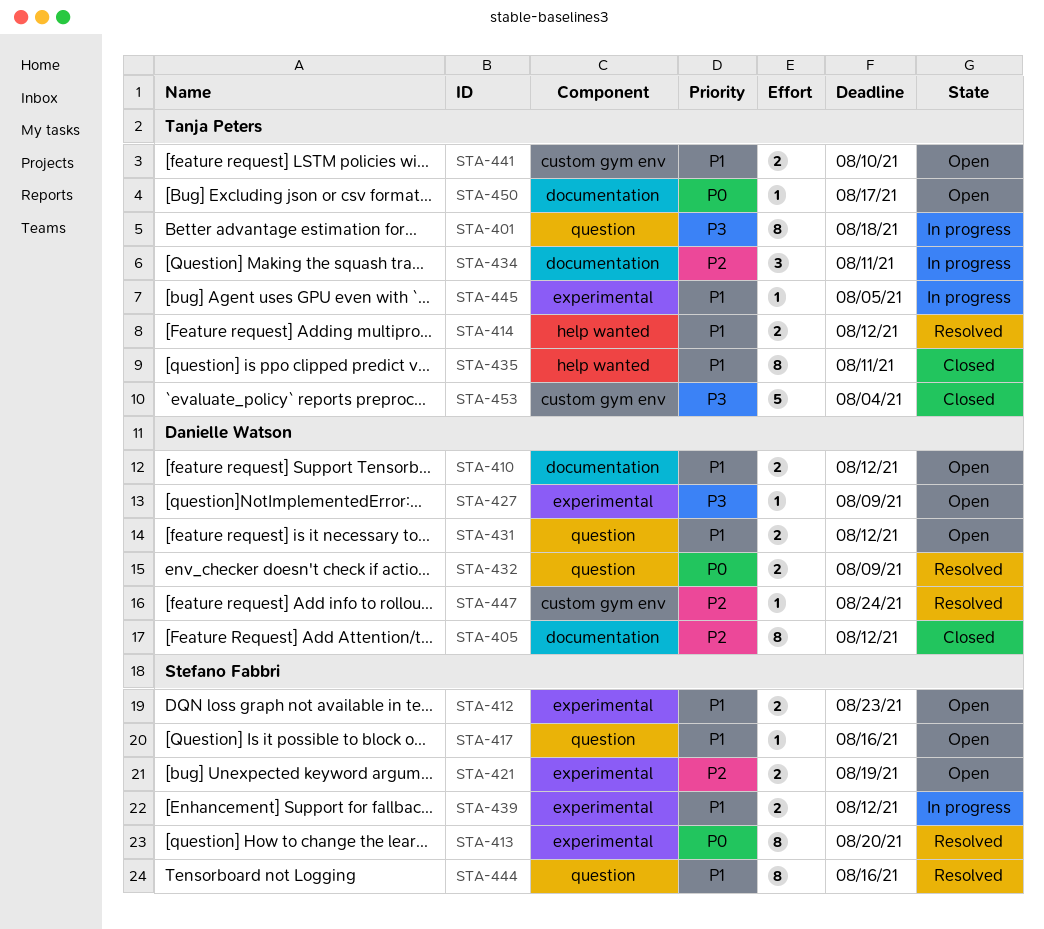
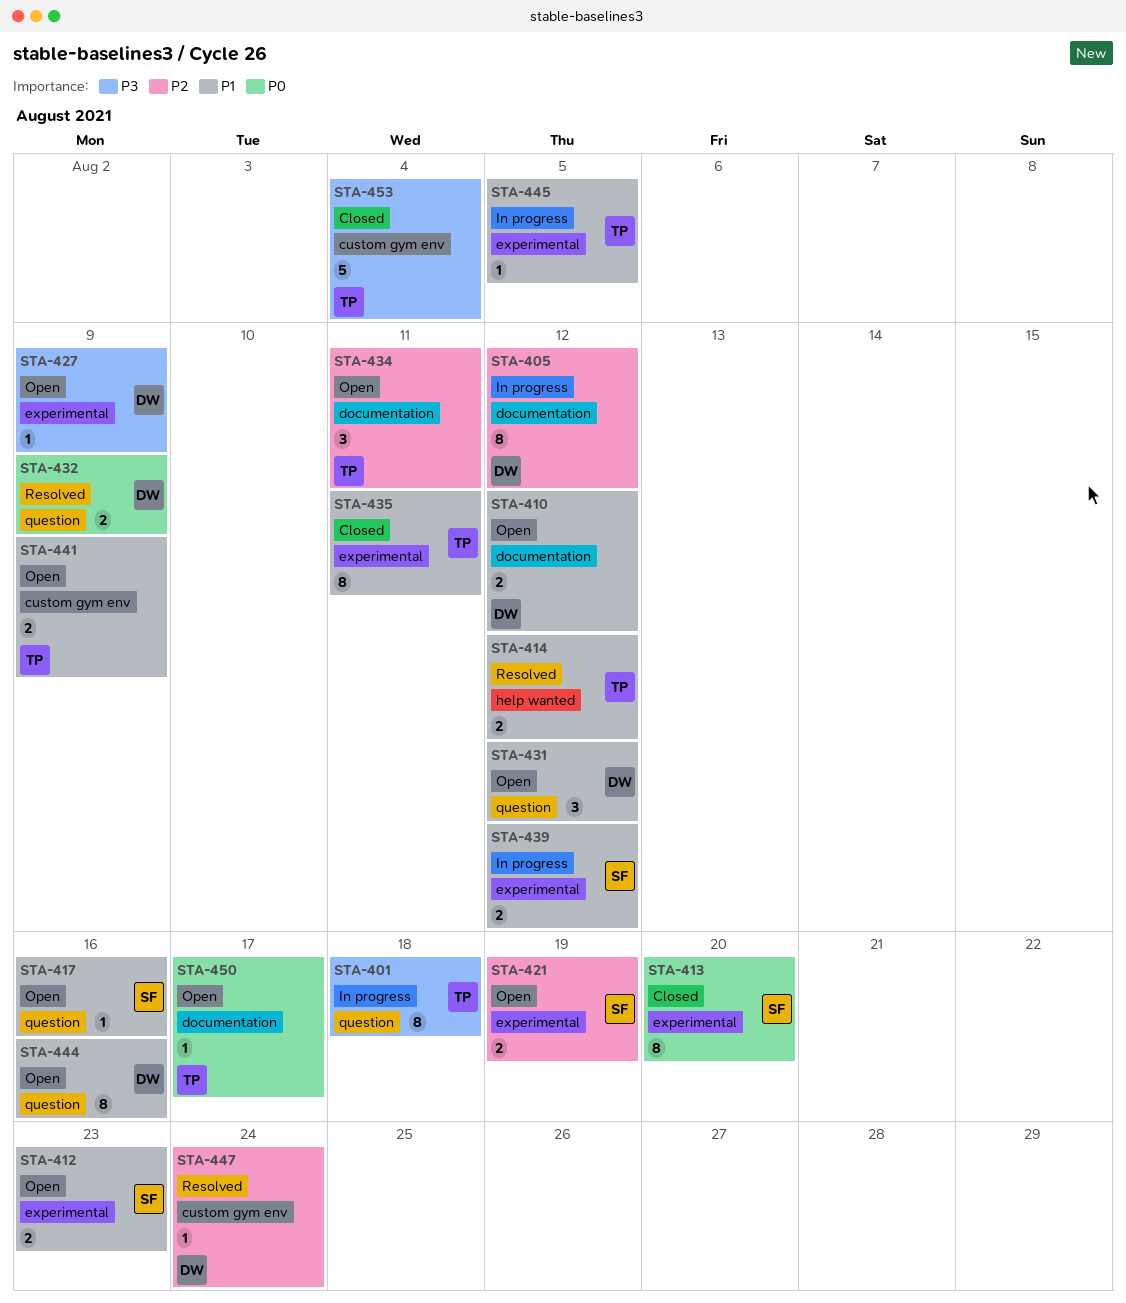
STA-405, status: Closed -> In progress
STA-413, status: Resolved -> Closed
STA-431, estimate: 2 -> 3
STA-434, status: In progress -> Open
STA-435, label: help wanted -> experimental
STA-441, due: Aug 10 -> Aug 9
STA-444, status: Resolved -> Open
STA-444, owner: Stefano Fabbri -> Danielle Watson

